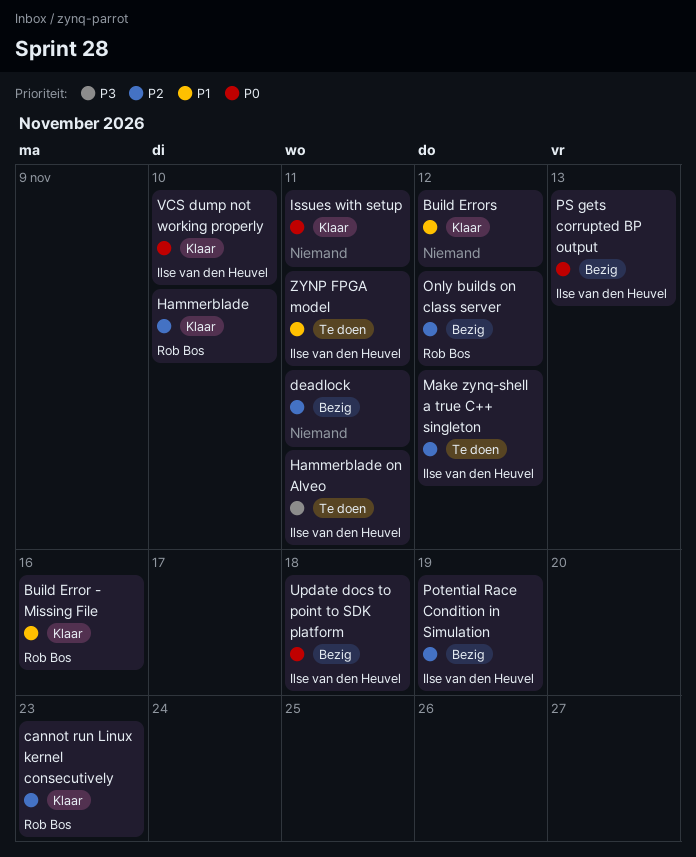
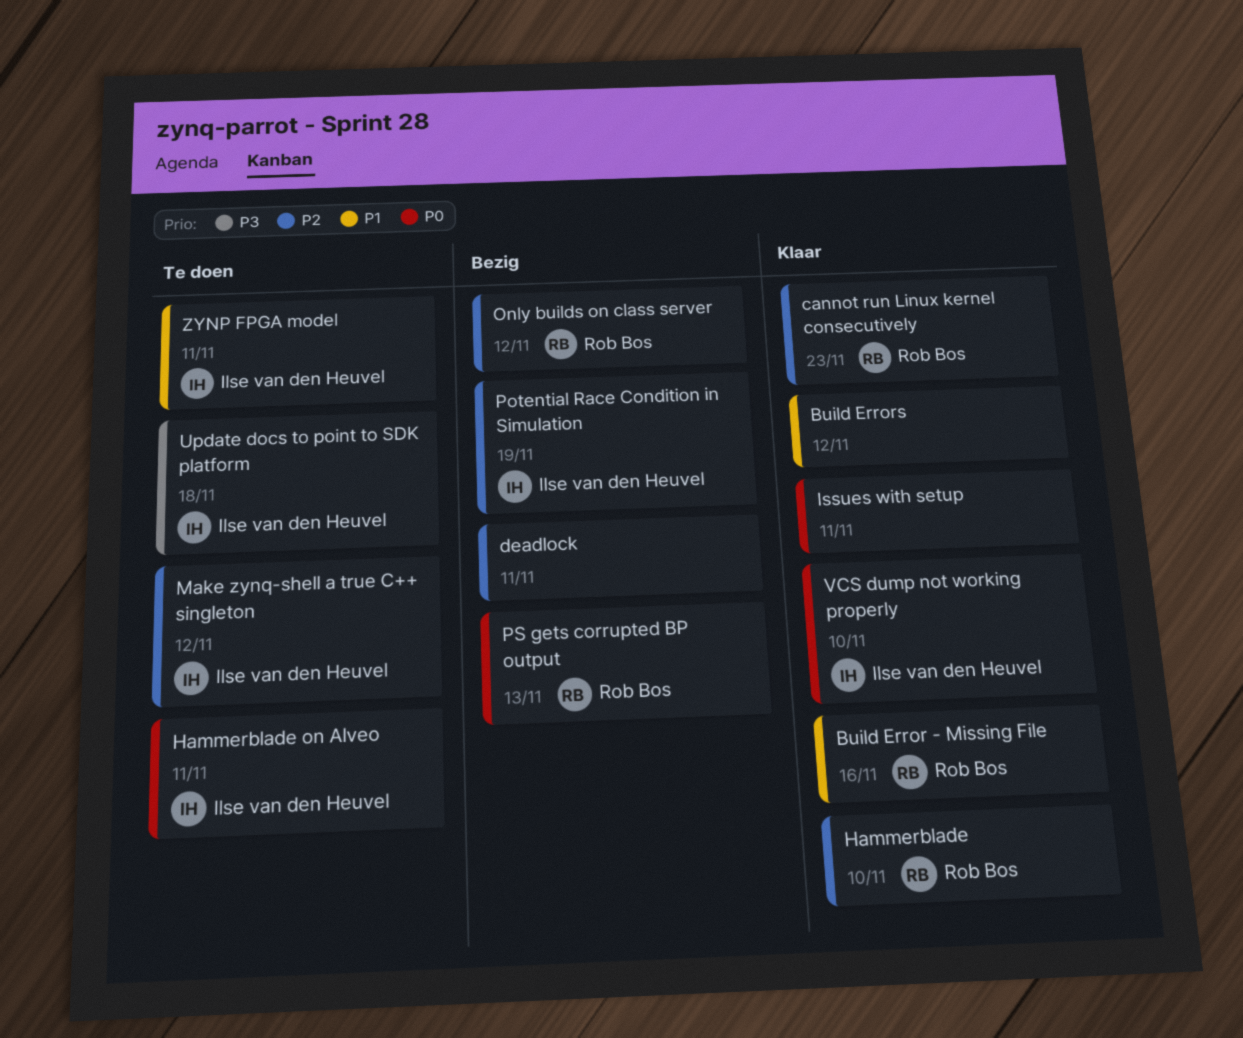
Hammerblade on Alveo, priority: P3 -> P0
PS gets corrupted BP output, owner: Ilse van den Heuvel -> Rob Bos
Update docs to point to SDK platform, status: Bezig -> Te doen
Update docs to point to SDK platform, priority: P0 -> P3

